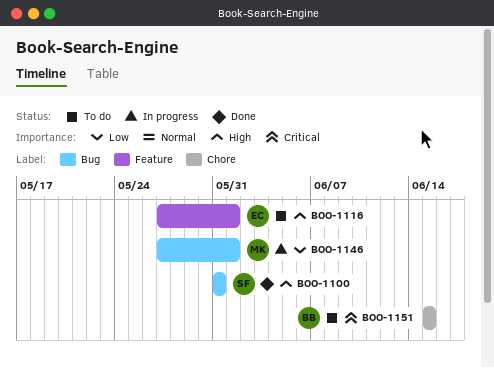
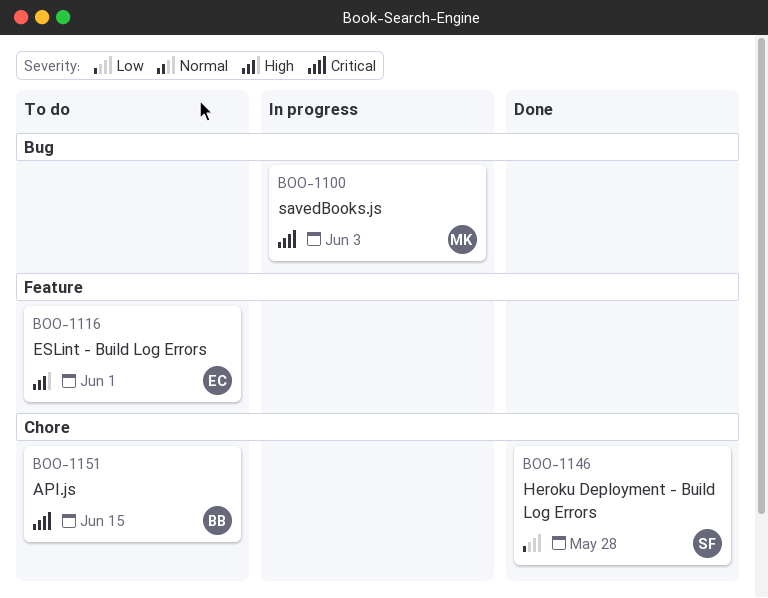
BOO-1100, status: Done -> In progress
BOO-1100, owner: SF -> MK
BOO-1100, priority: High -> Critical
BOO-1100, due: May 31 -> Jun 3
BOO-1146, status: In progress -> Done
BOO-1146, owner: MK -> SF
BOO-1146, label: Bug -> Chore
BOO-1146, due: Jun 1 -> May 28

